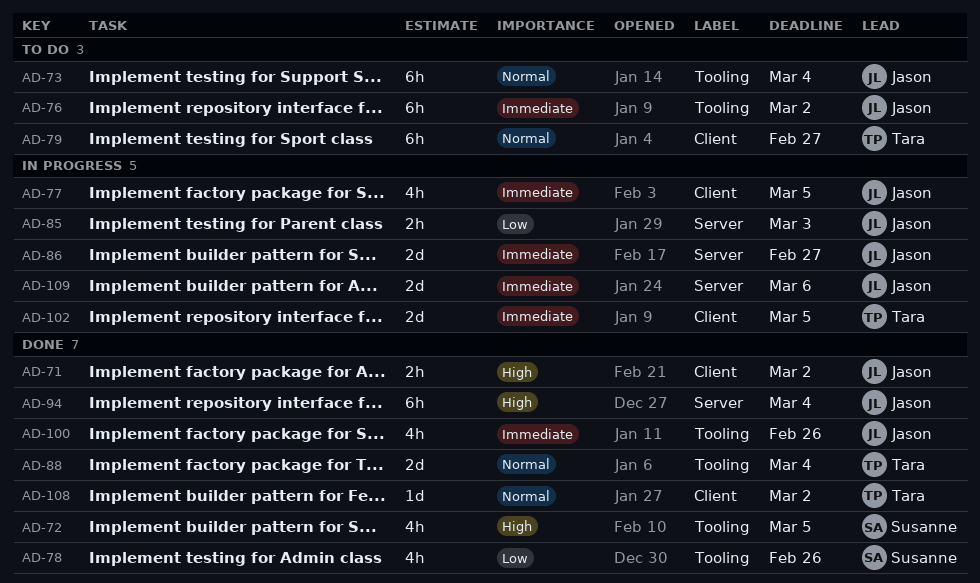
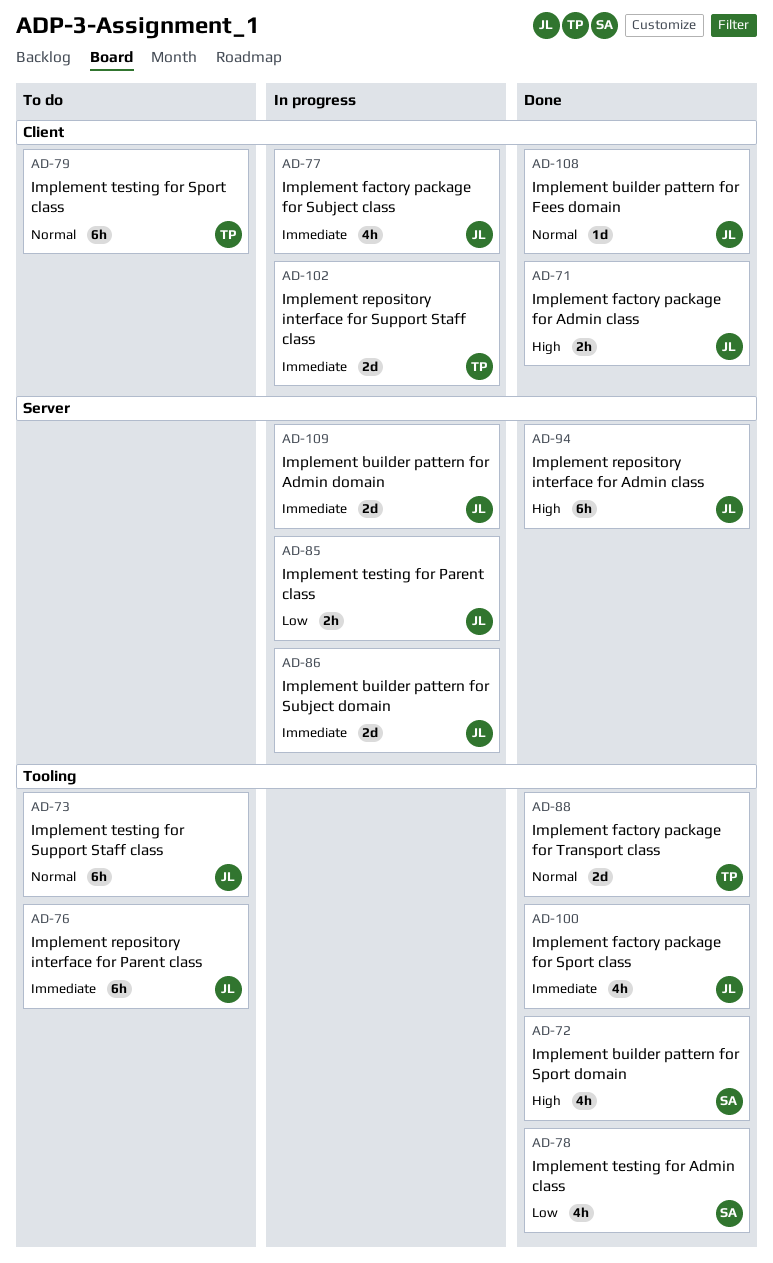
AD-108, owner: Tara -> Jason

